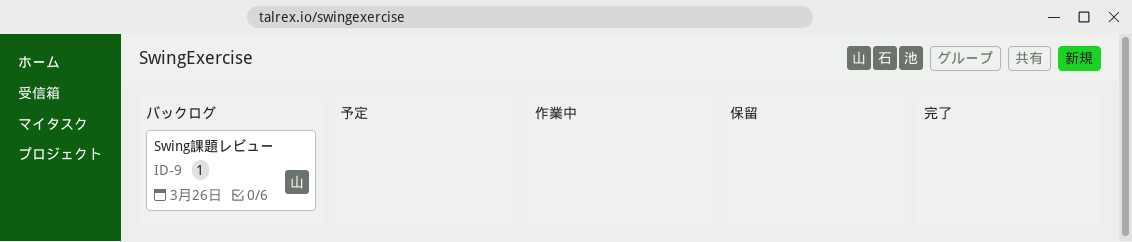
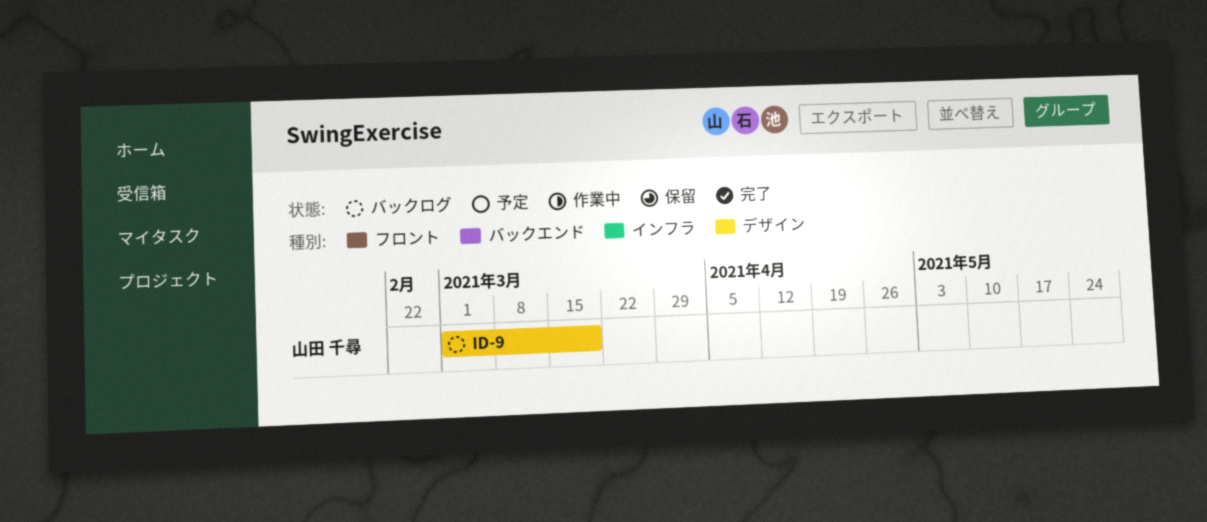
ID-9, due: Mar 26 -> Mar 19

